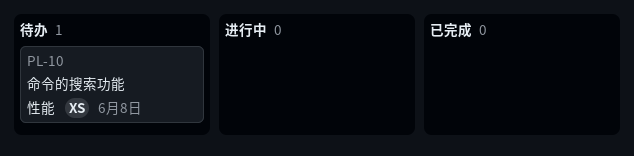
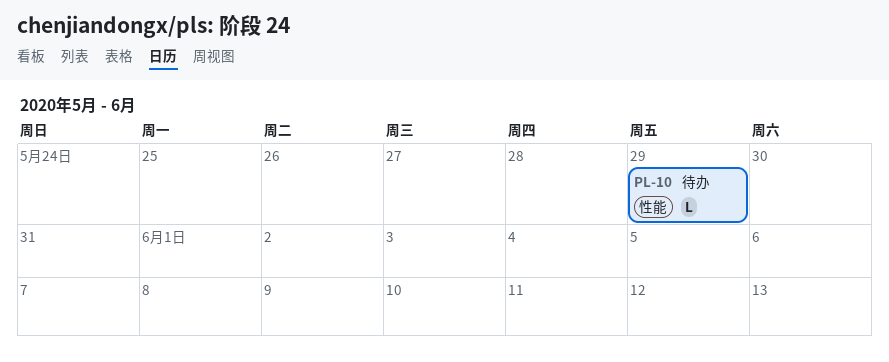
PL-10, estimate: XS -> L
PL-10, due: Jun 8 -> May 29

